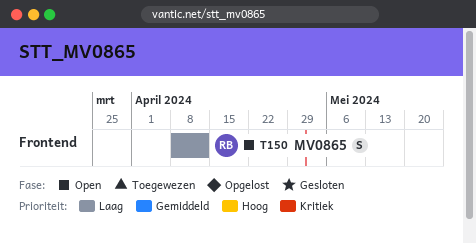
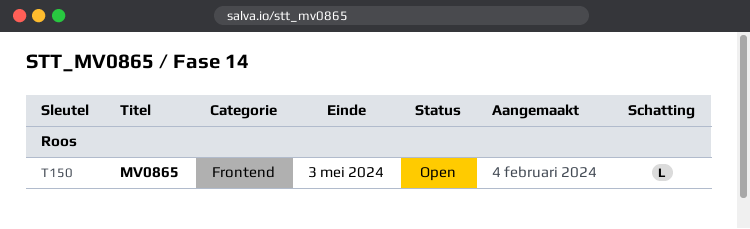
T150, estimate: S -> L
T150, due: Apr 12 -> May 3

